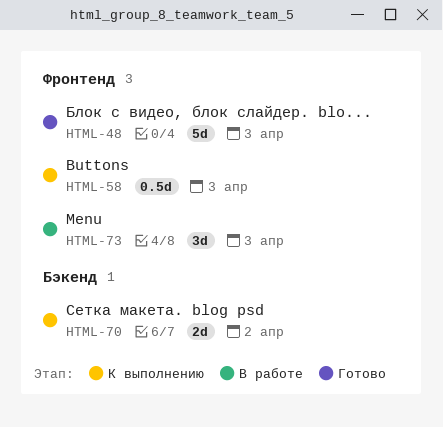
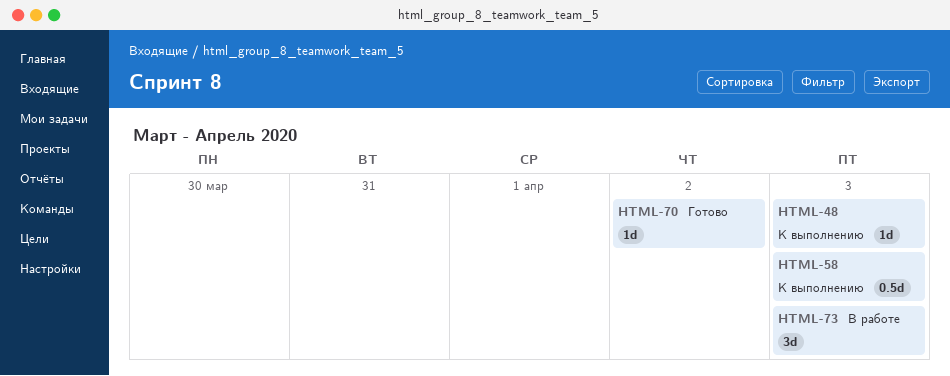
HTML-48, status: Готово -> К выполнению
HTML-48, estimate: 5d -> 1d
HTML-70, status: К выполнению -> Готово
HTML-70, estimate: 2d -> 1d

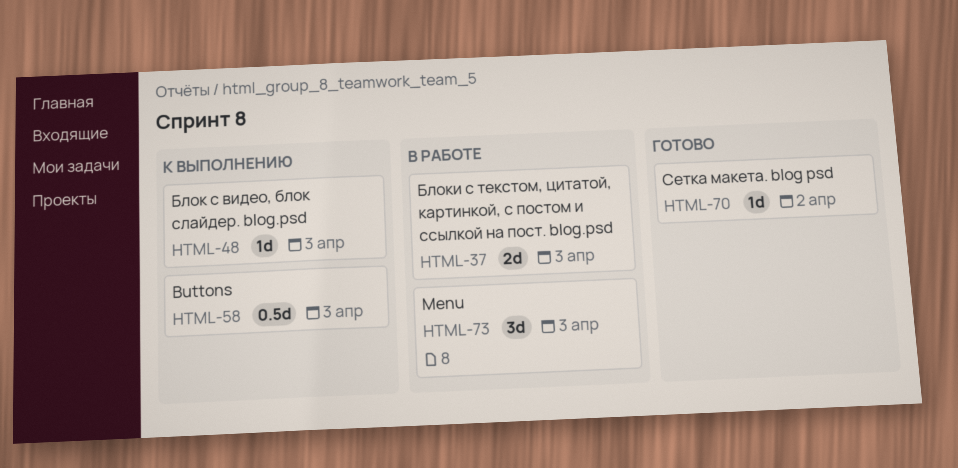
HTML-37: none -> present

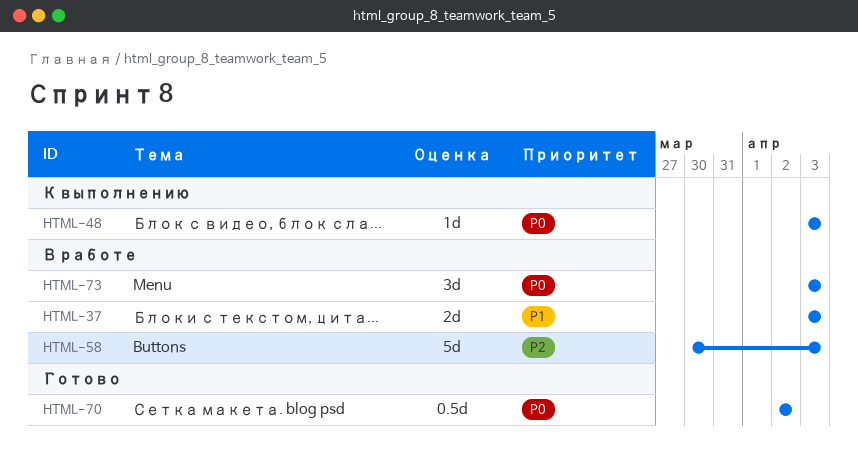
HTML-58, status: К выполнению -> В работе
HTML-58, estimate: 0.5d -> 5d
HTML-70, estimate: 1d -> 0.5d

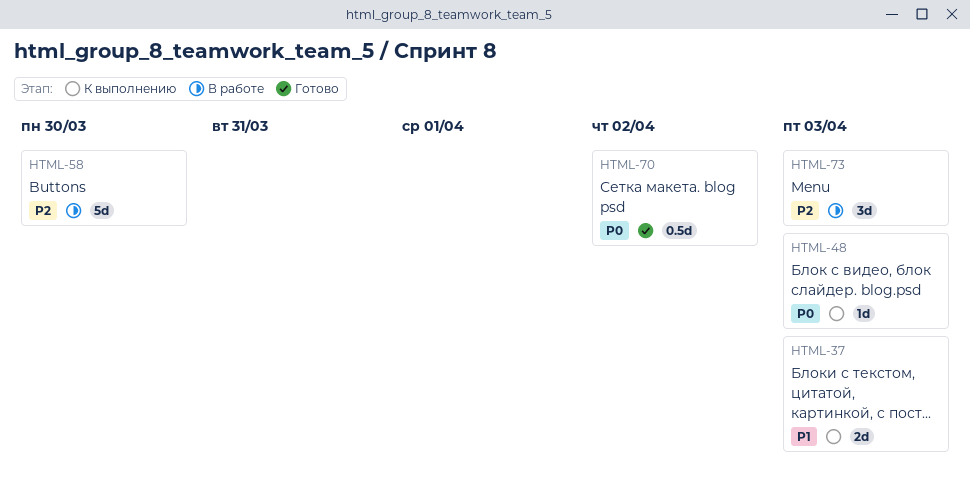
HTML-37, status: В работе -> К выполнению
HTML-58, due: Apr 3 -> Mar 30
HTML-73, priority: P0 -> P2

